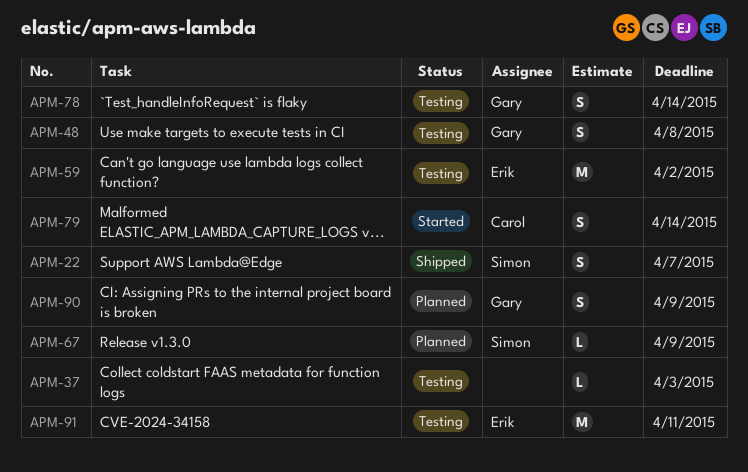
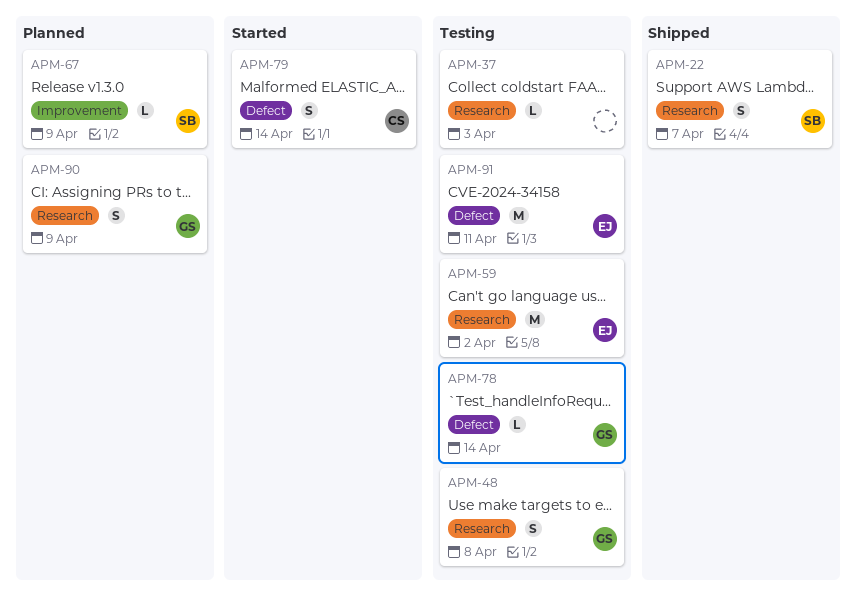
APM-78, estimate: S -> L

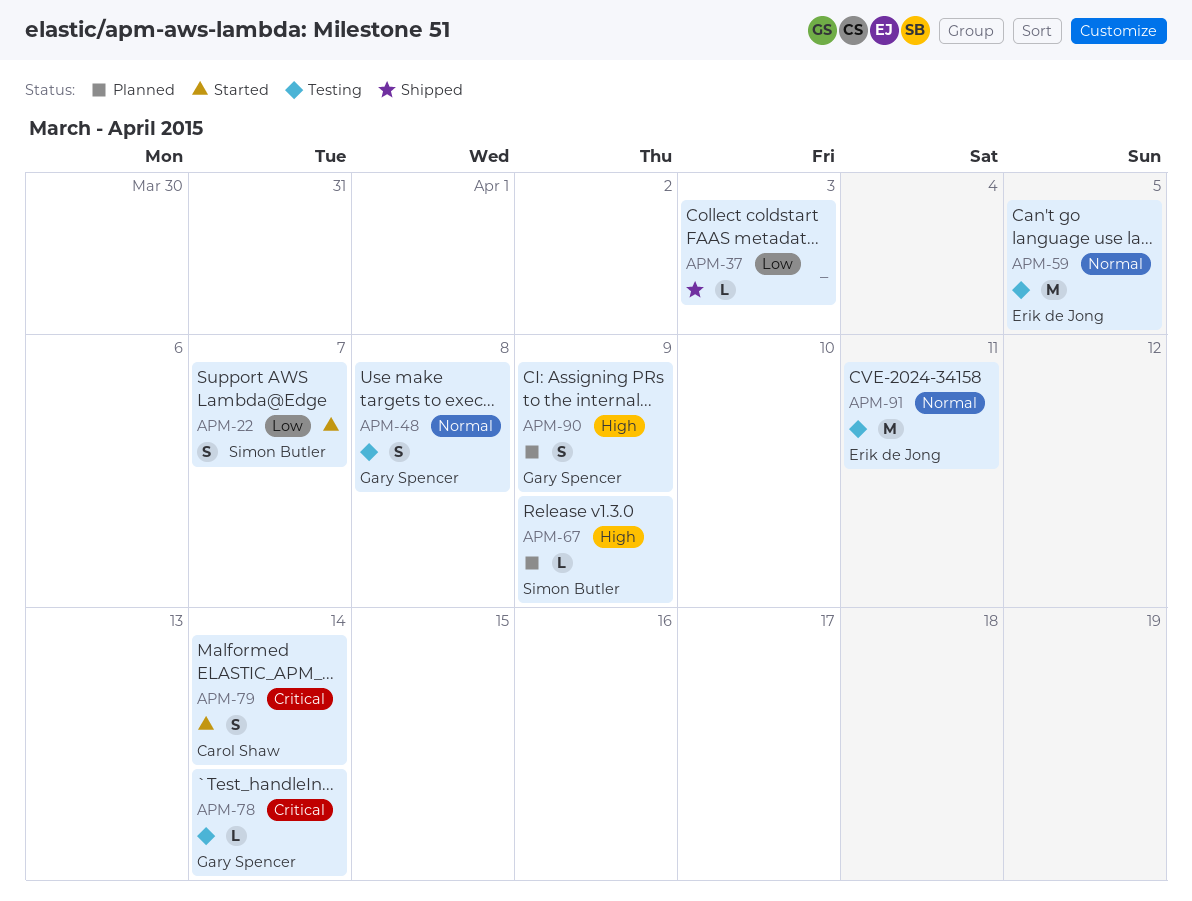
APM-22, status: Shipped -> Started
APM-37, status: Testing -> Shipped
APM-59, due: Apr 2 -> Apr 5

